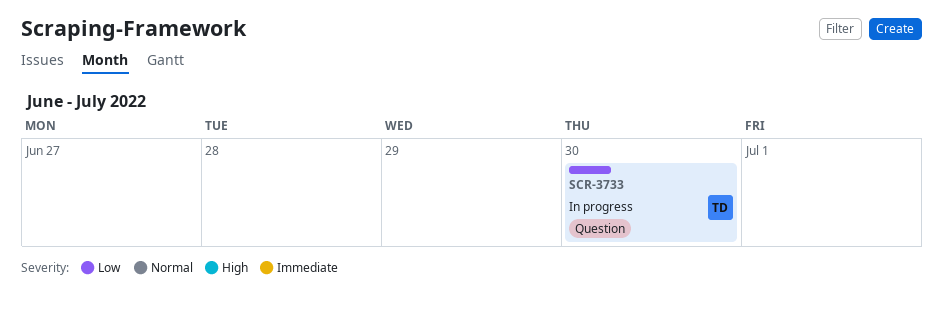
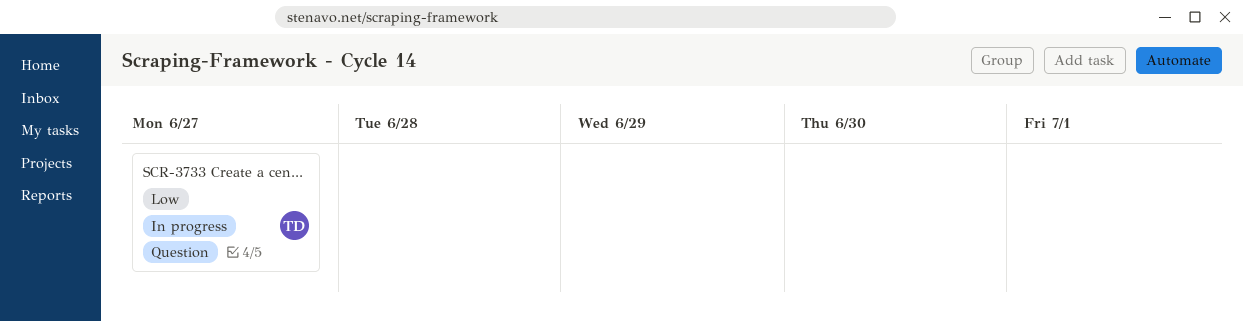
SCR-3733, due: Jun 30 -> Jun 27

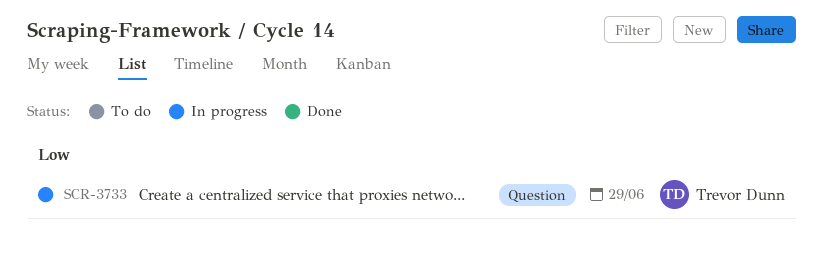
SCR-3733, due: Jun 27 -> Jun 29

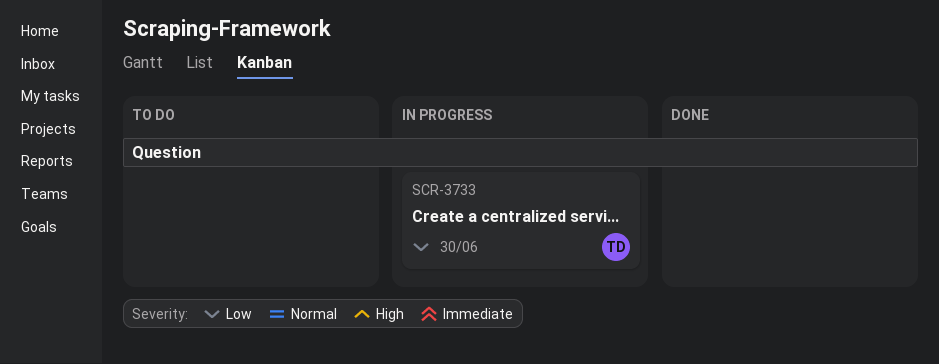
SCR-3733, due: Jun 29 -> Jun 30

